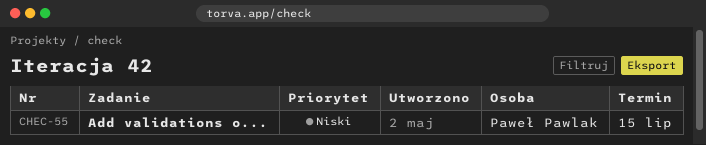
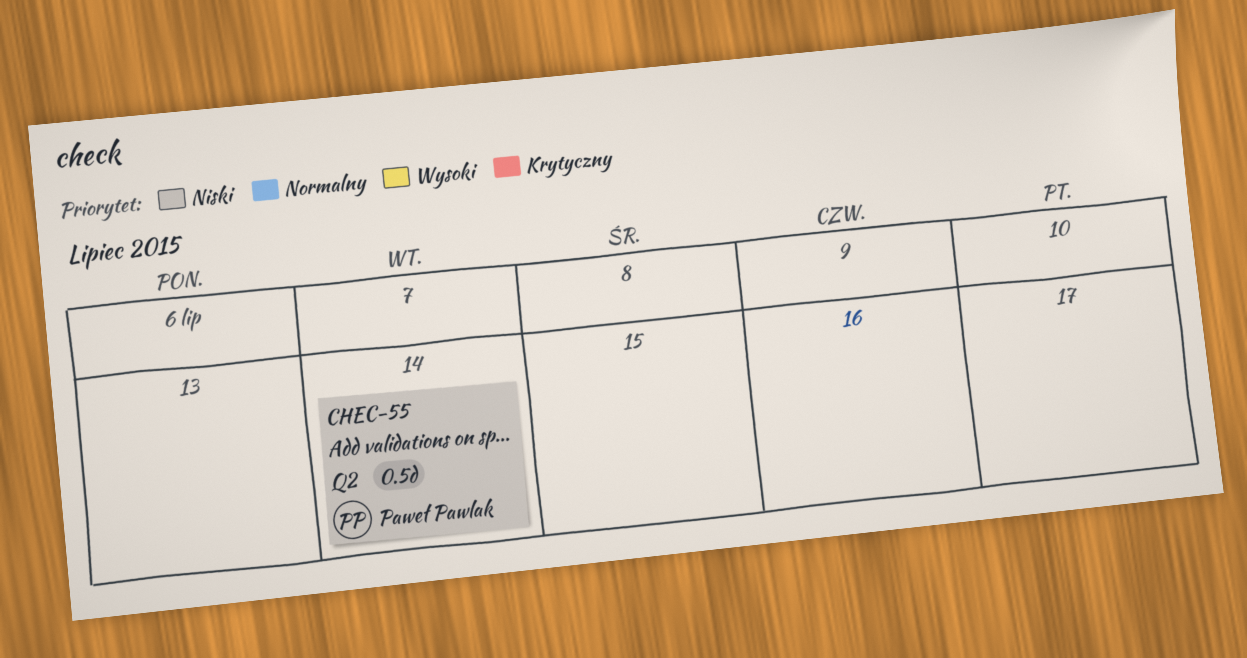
CHEC-55, due: Jul 15 -> Jul 14

